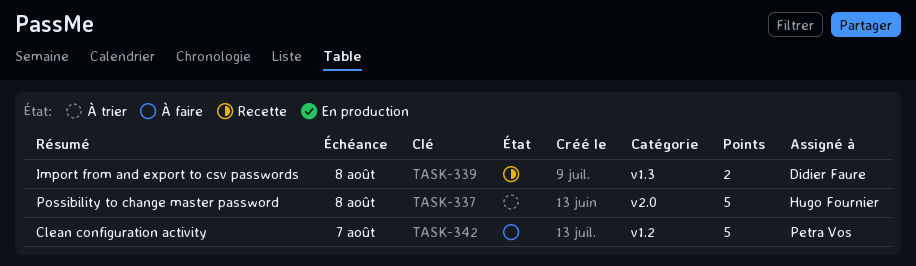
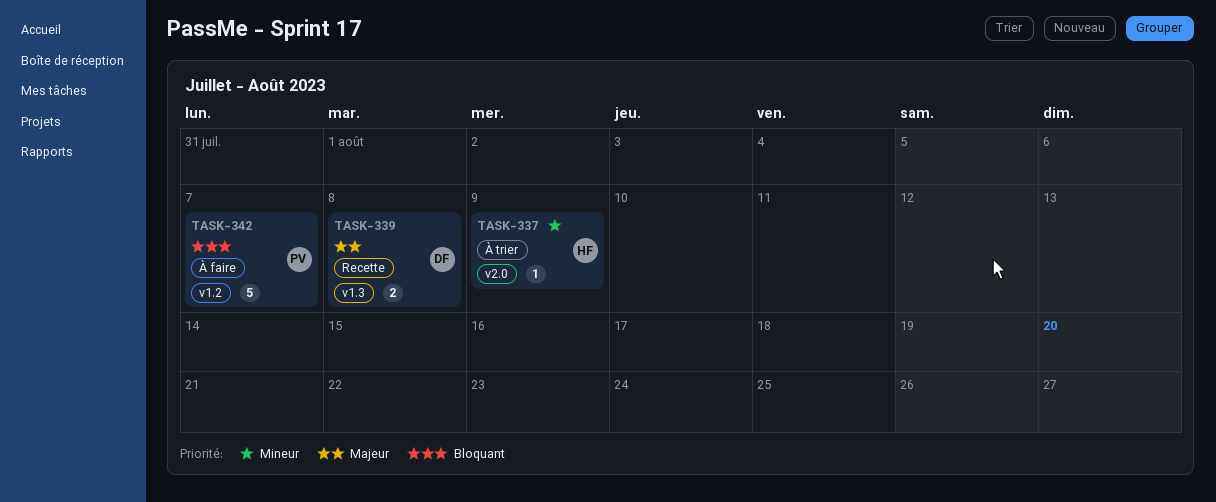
TASK-337, estimate: 5 -> 1
TASK-337, due: Aug 8 -> Aug 9

